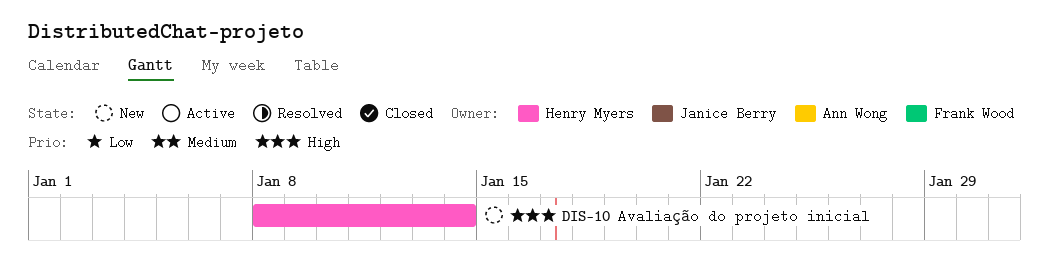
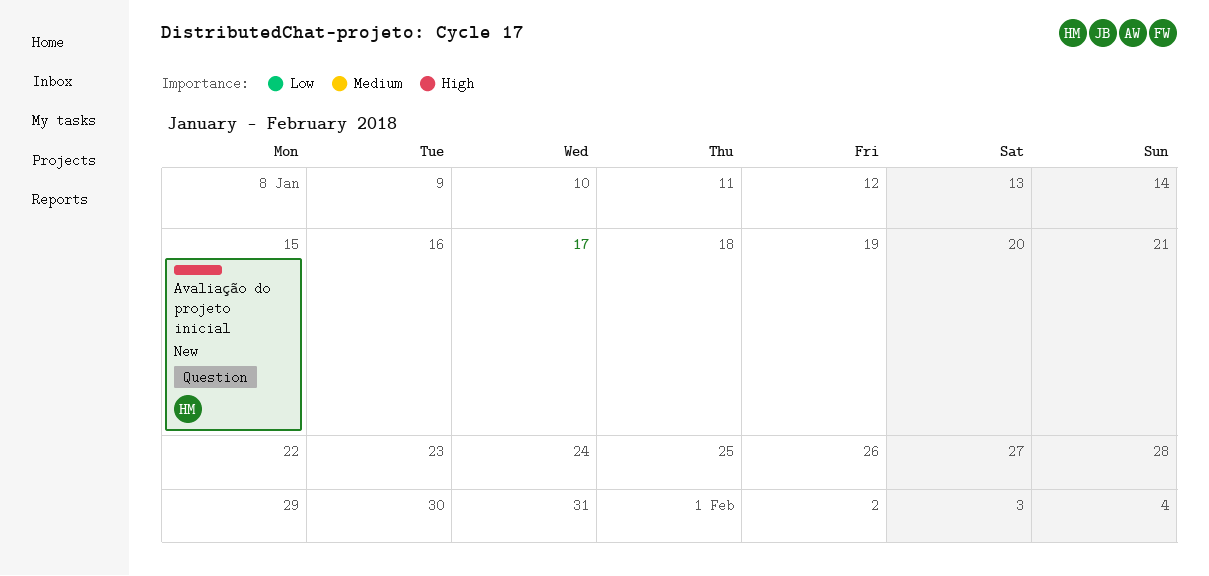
Avaliação do projeto inicial, due: Jan 14 -> Jan 15

